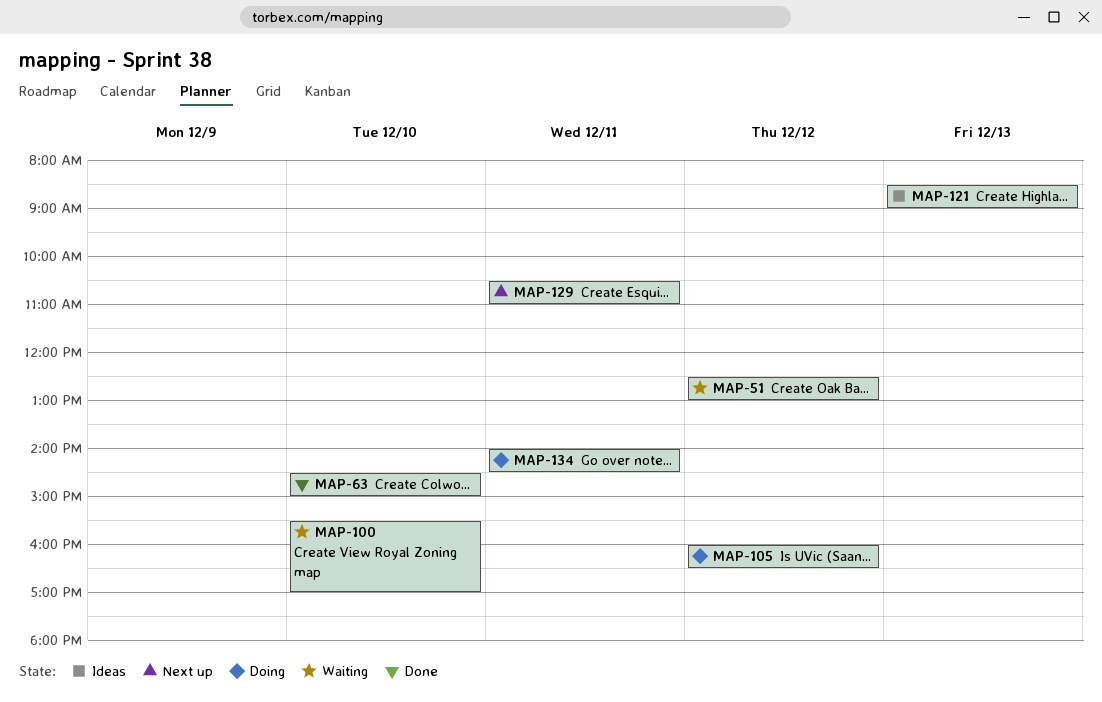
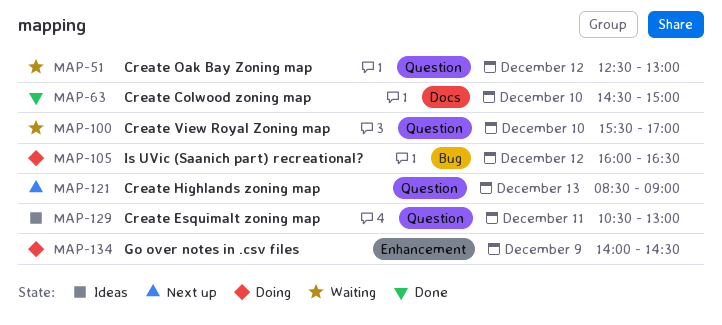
MAP-121, status: Ideas -> Next up
MAP-129, status: Next up -> Ideas
MAP-129, ends: 11:00 -> 13:00
MAP-134, day: Dec 11 -> Dec 9

